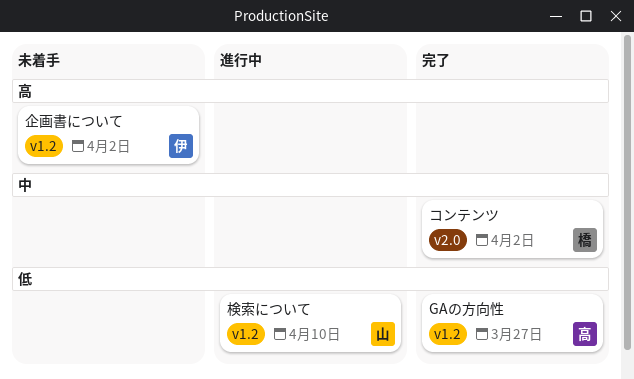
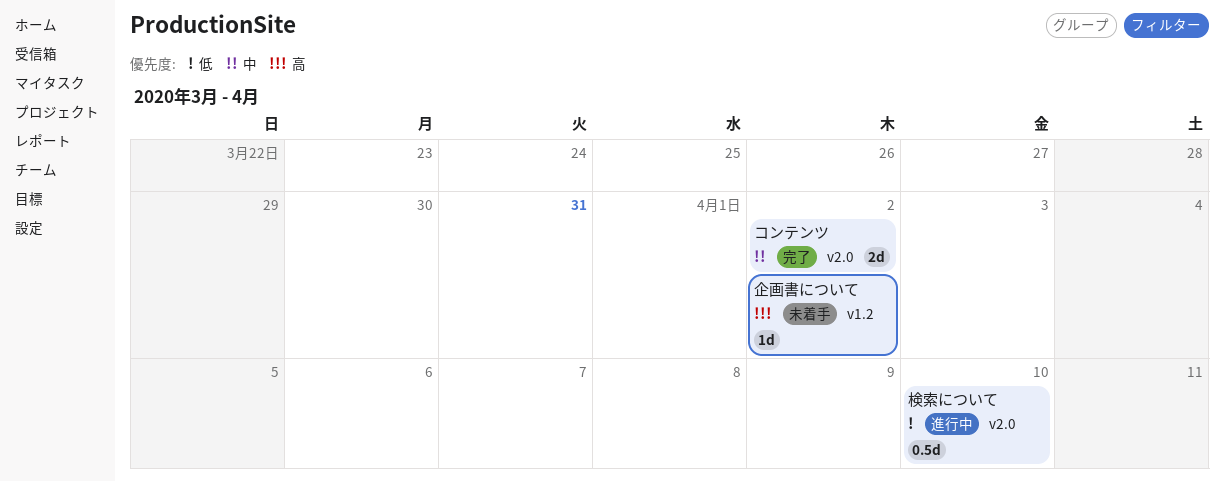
GAの方向性: present -> none
検索について, label: v1.2 -> v2.0

